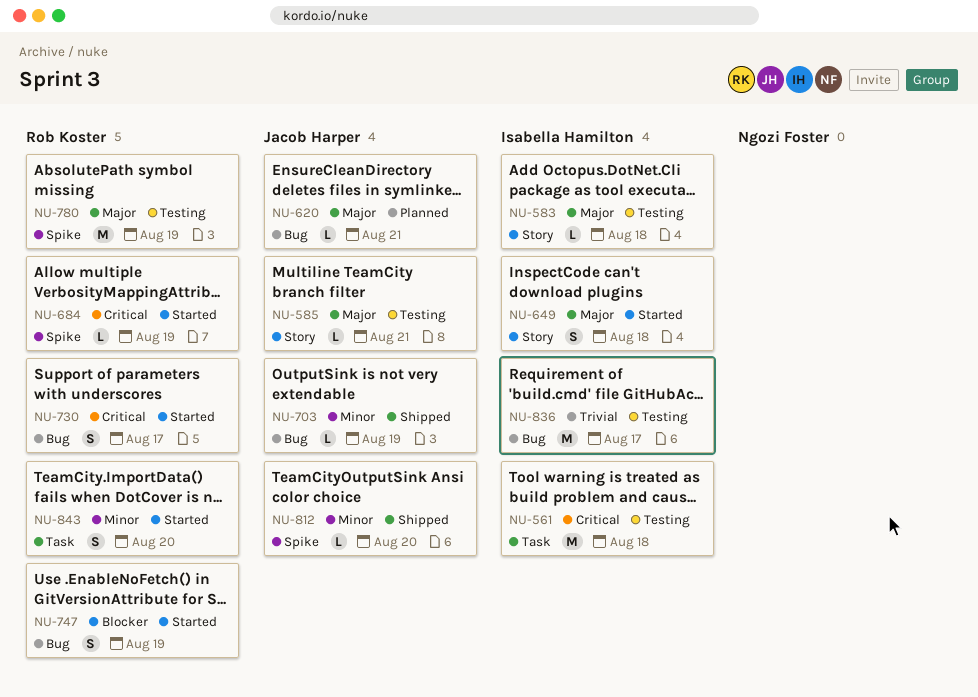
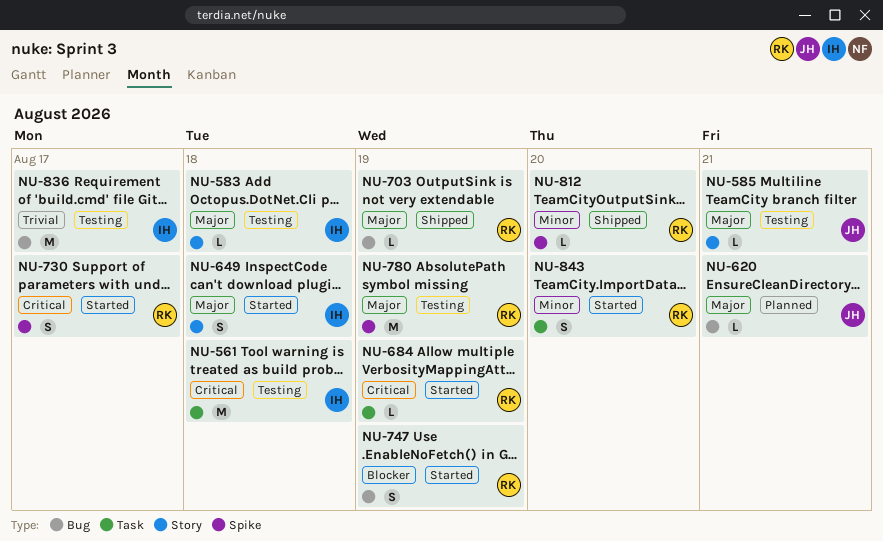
NU-684, label: Spike -> Task
NU-703, owner: Jacob Harper -> Rob Koster
NU-703, priority: Minor -> Major
NU-730, label: Bug -> Spike
NU-812, owner: Jacob Harper -> Rob Koster

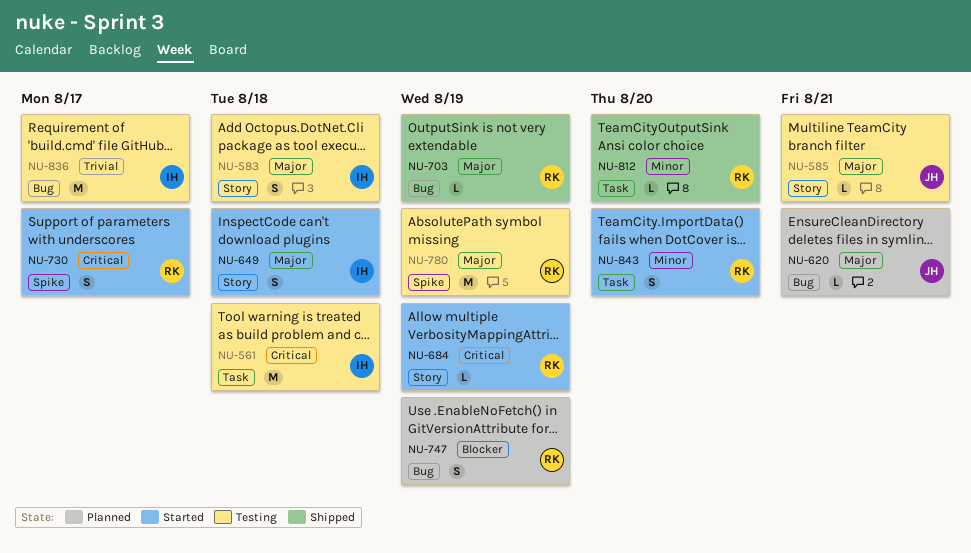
NU-583, estimate: L -> S
NU-684, label: Task -> Story
NU-747, status: Started -> Planned
NU-812, label: Spike -> Task

